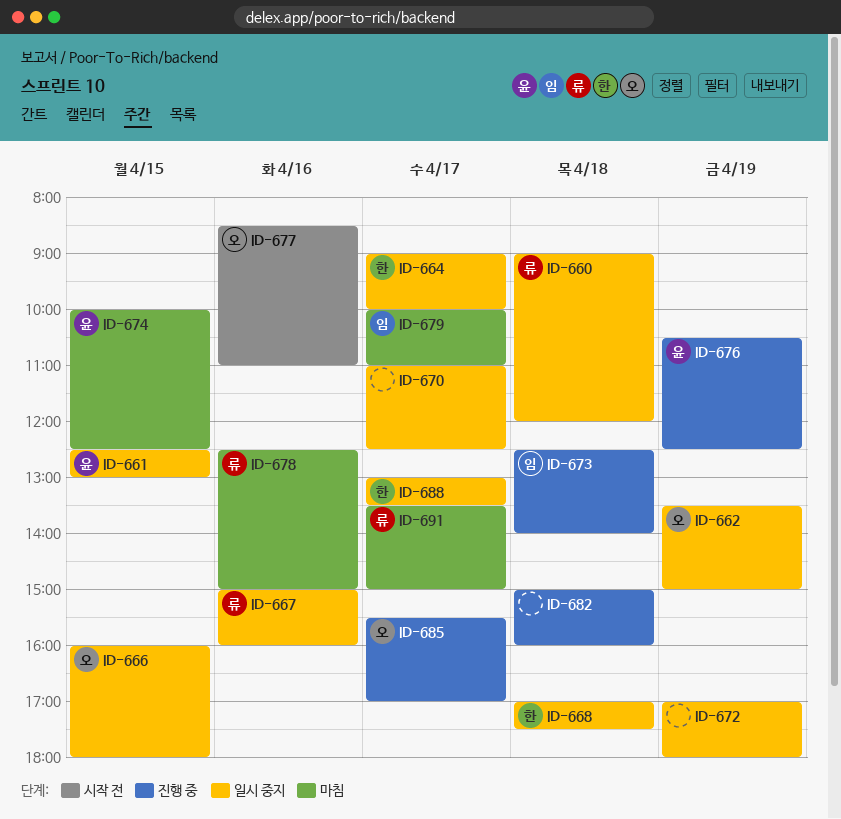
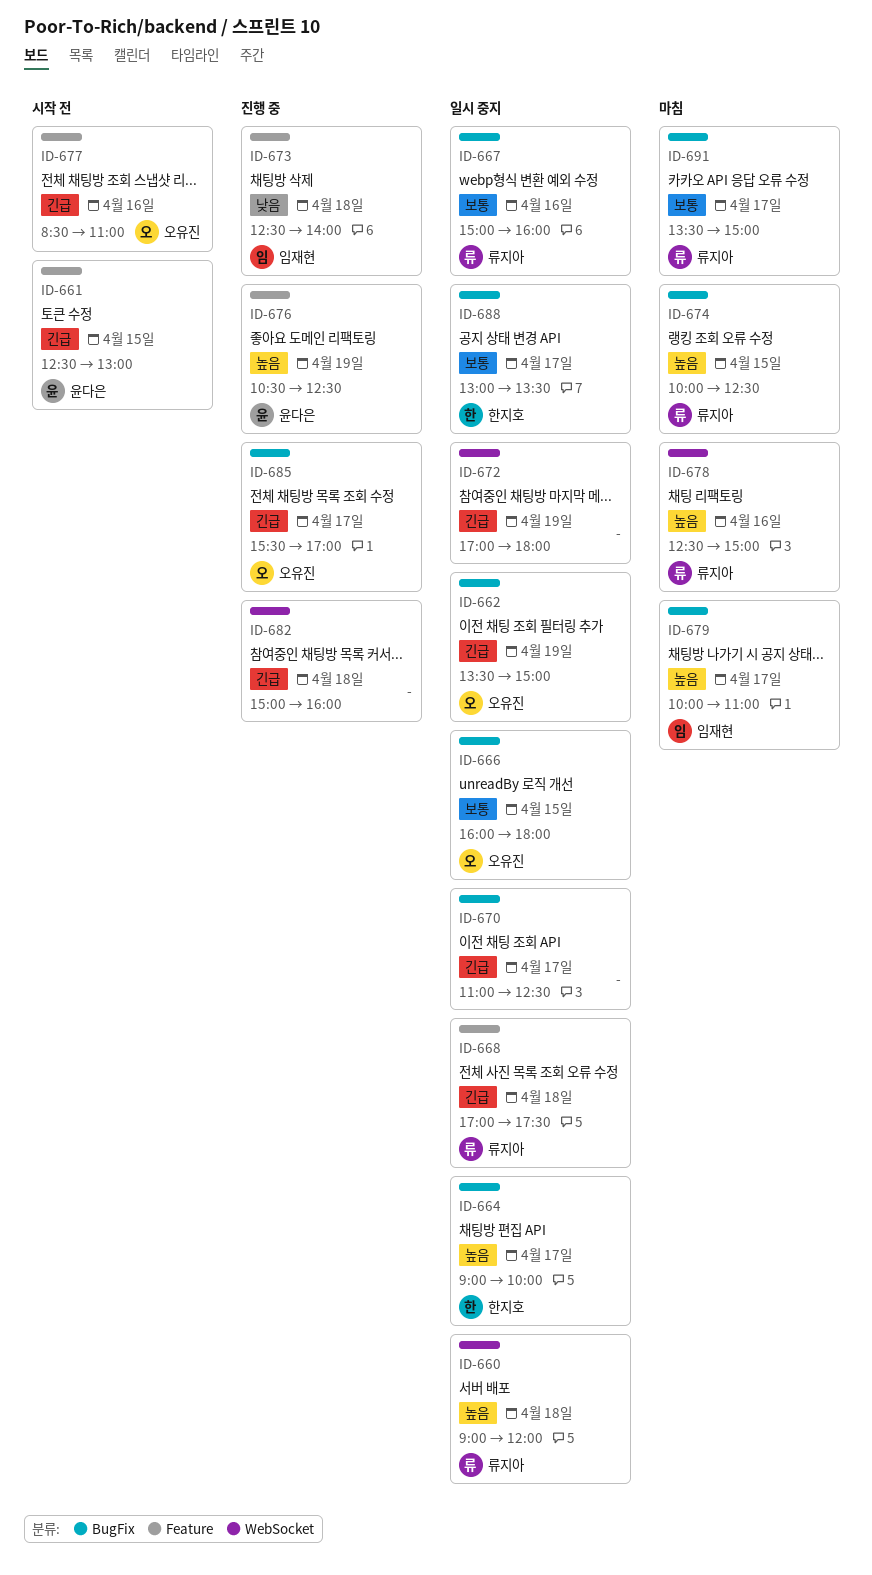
ID-661, status: 일시 중지 -> 시작 전
ID-668, owner: 한지호 -> 류지아
ID-674, owner: 윤다은 -> 류지아

